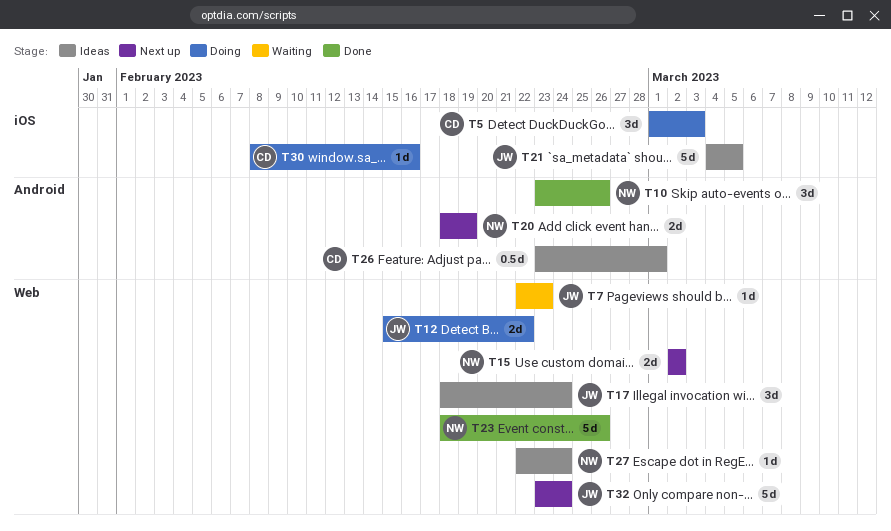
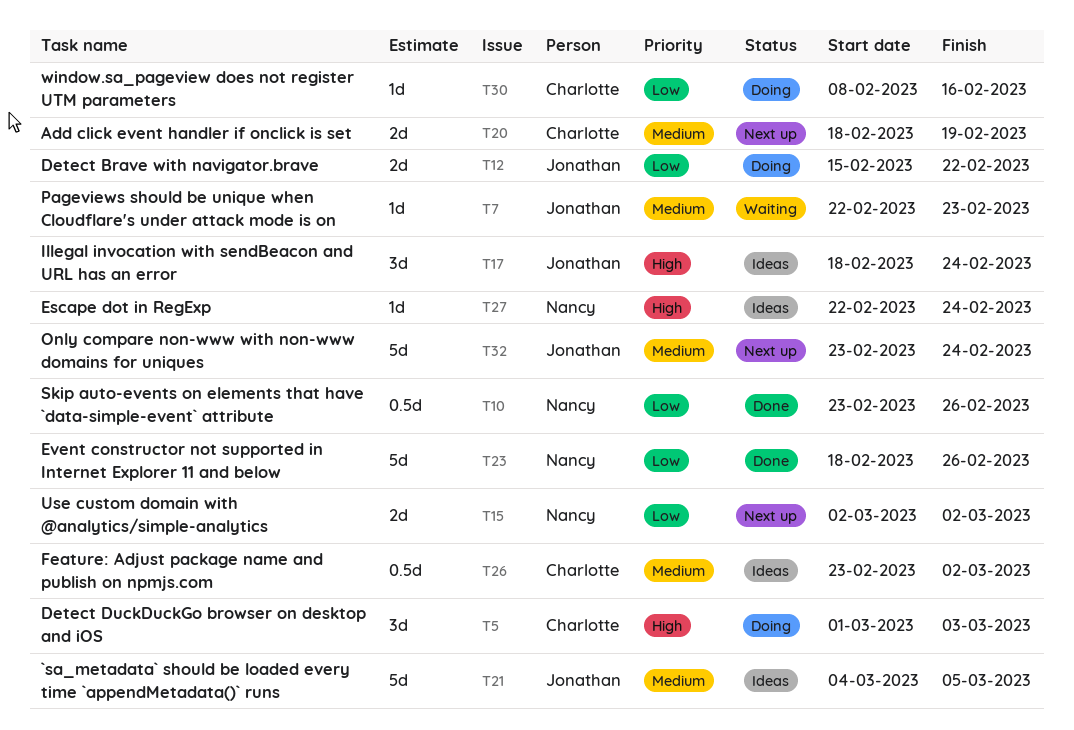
T10, estimate: 3d -> 0.5d
T20, owner: Nancy -> Charlotte
T26, due: Mar 1 -> Mar 2

